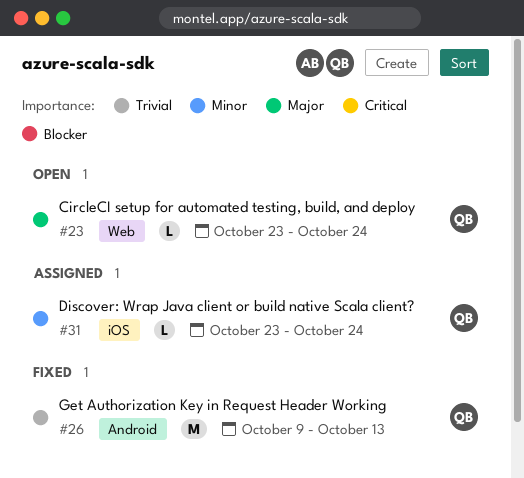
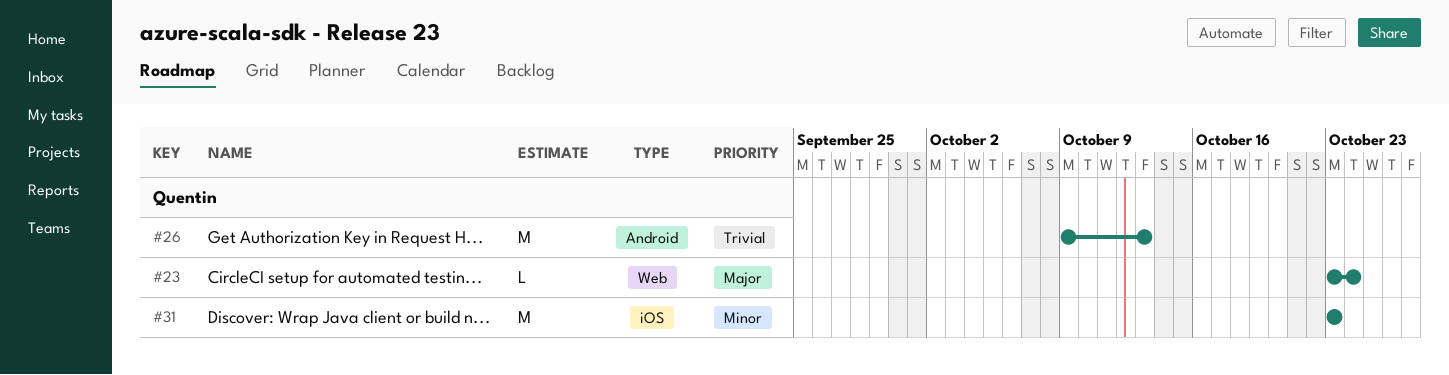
#31, estimate: L -> M
#31, due: Oct 24 -> Oct 23

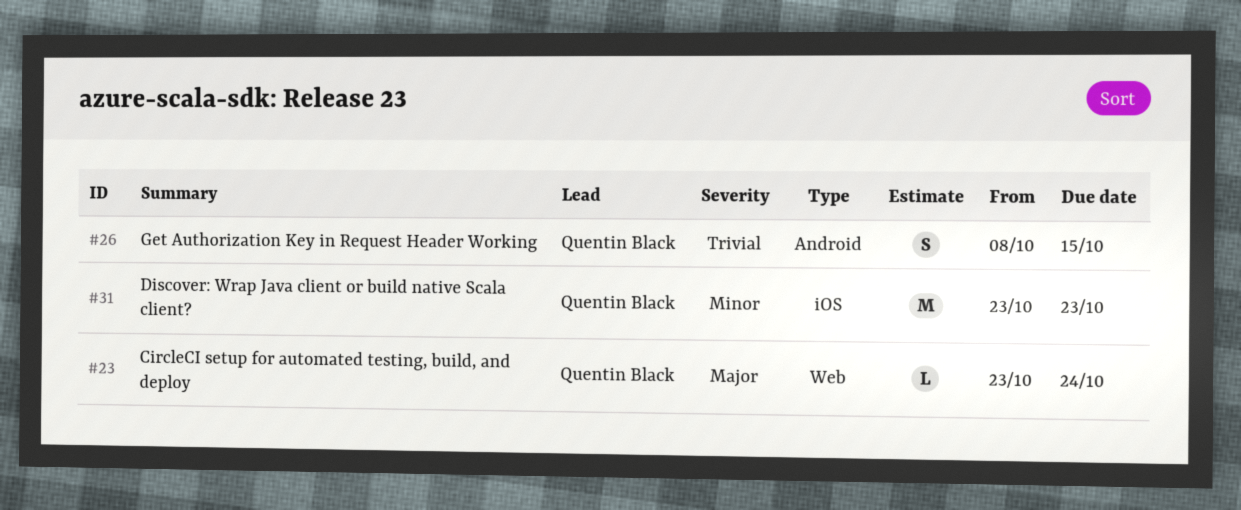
#26, estimate: M -> S
#26, start: Oct 9 -> Oct 8
#26, due: Oct 13 -> Oct 15

